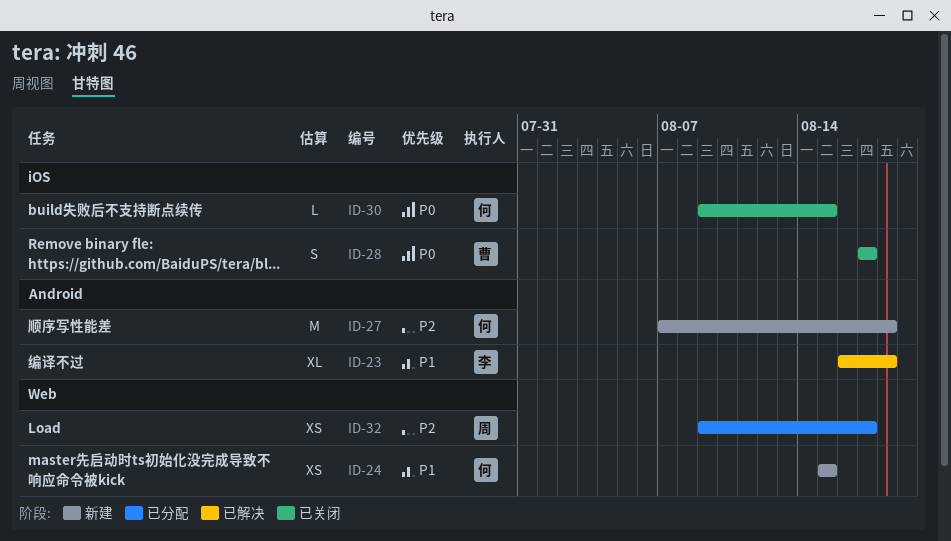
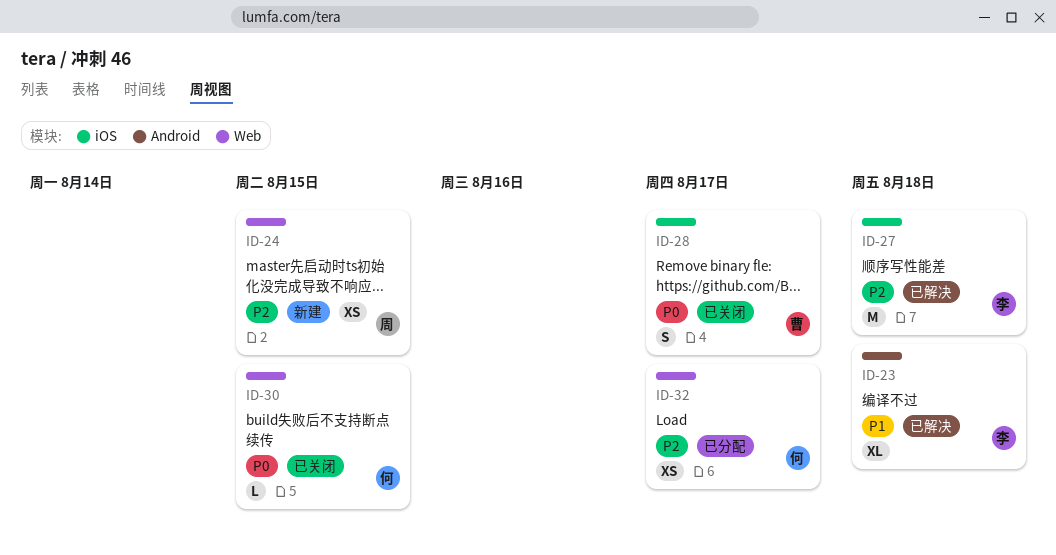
ID-24, owner: 何 -> 周
ID-24, priority: P1 -> P2
ID-27, status: 新建 -> 已解决
ID-27, owner: 何 -> 李
ID-27, label: Android -> iOS
ID-30, label: iOS -> Web
ID-32, owner: 周 -> 何

